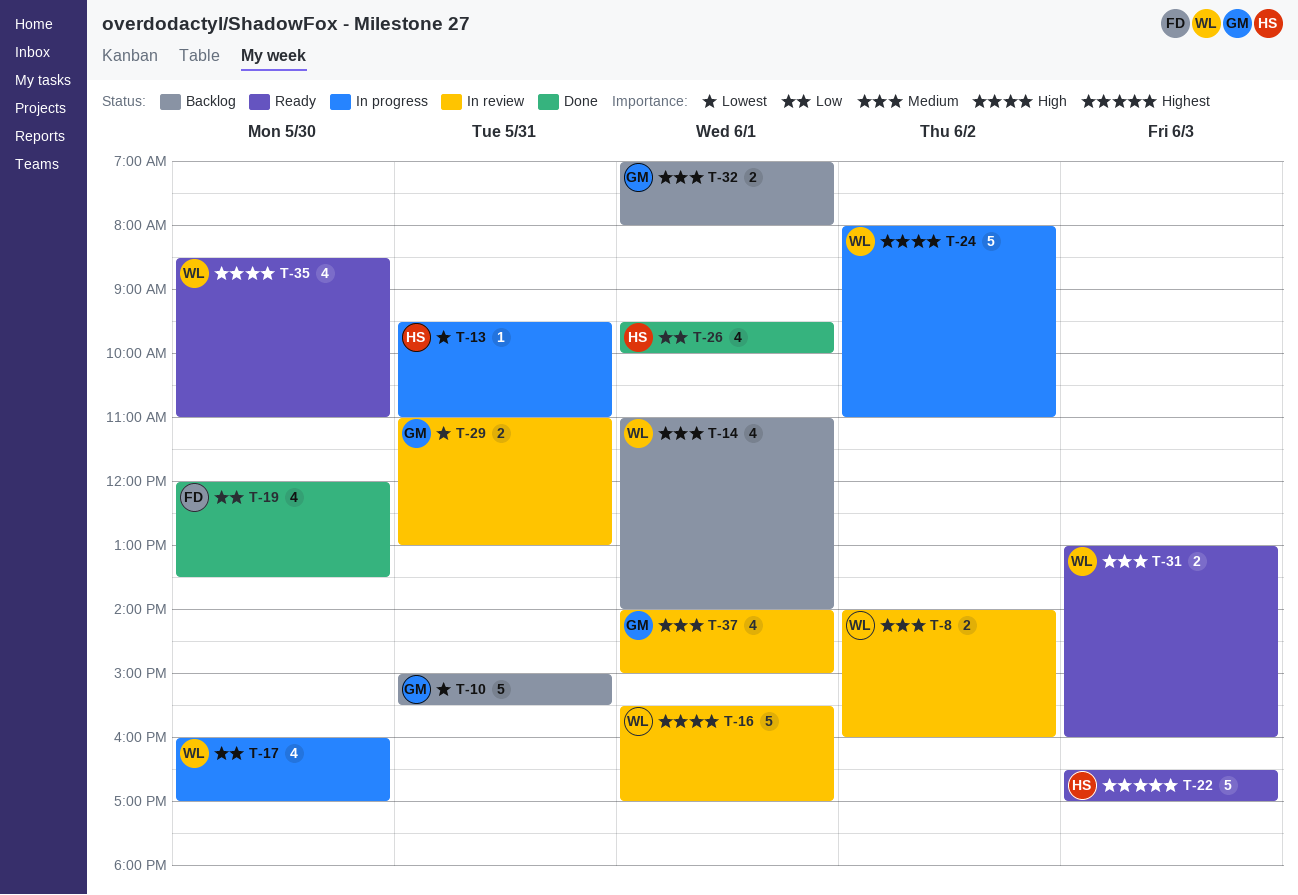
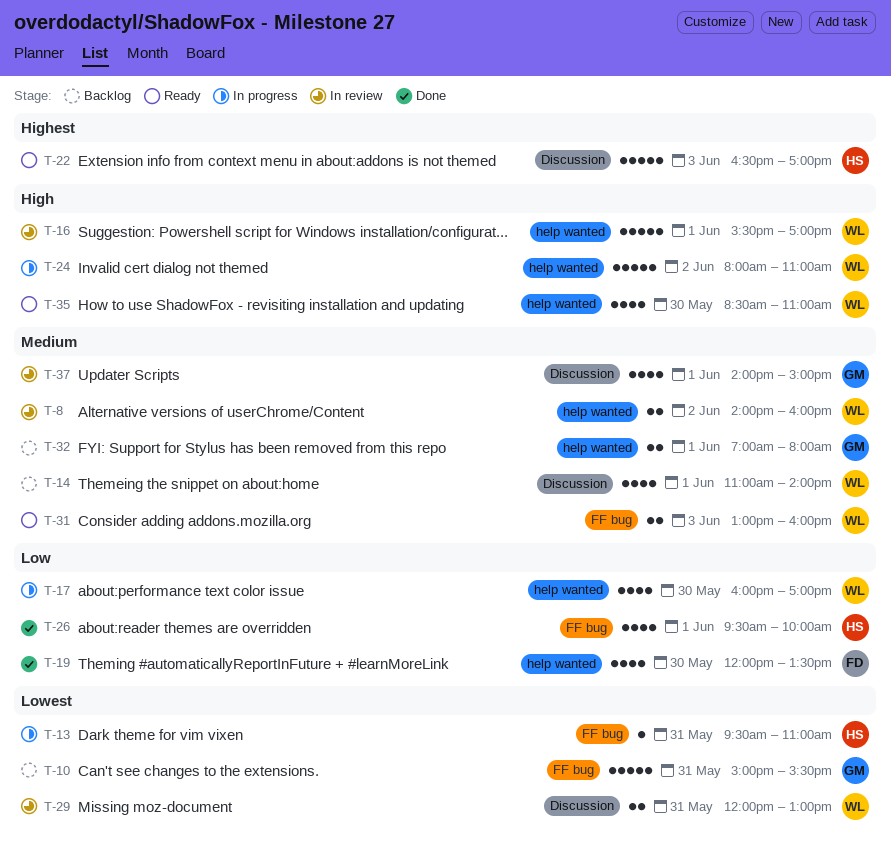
T-29, owner: GM -> WL
T-29, begins: 11:00 -> 12:00

